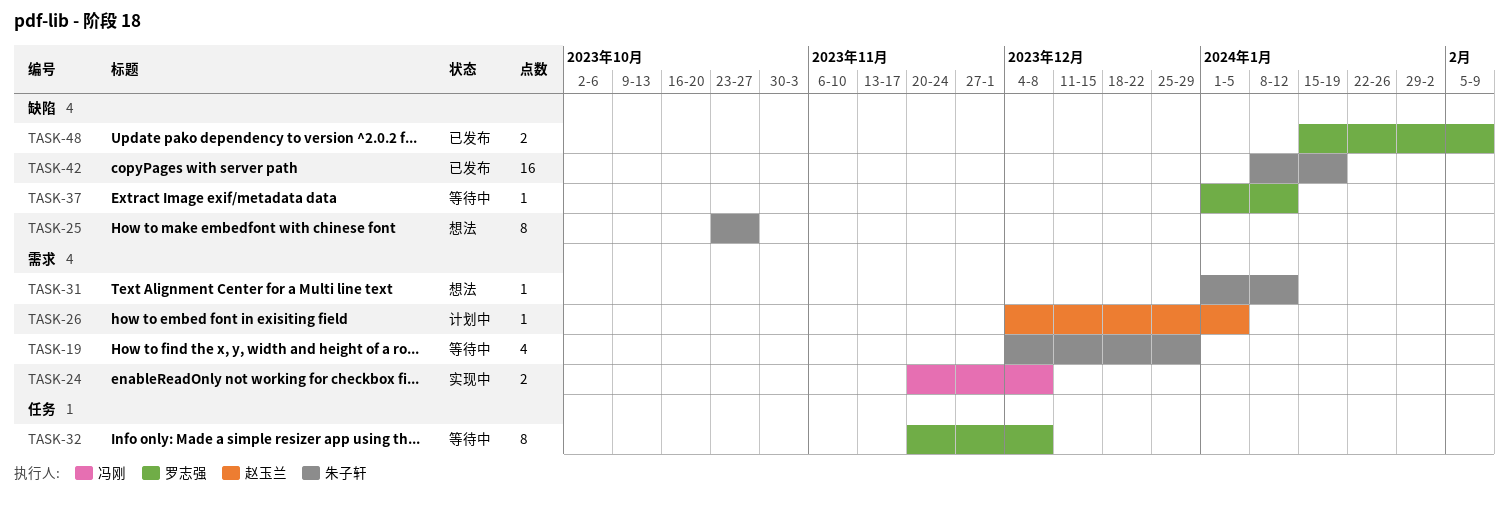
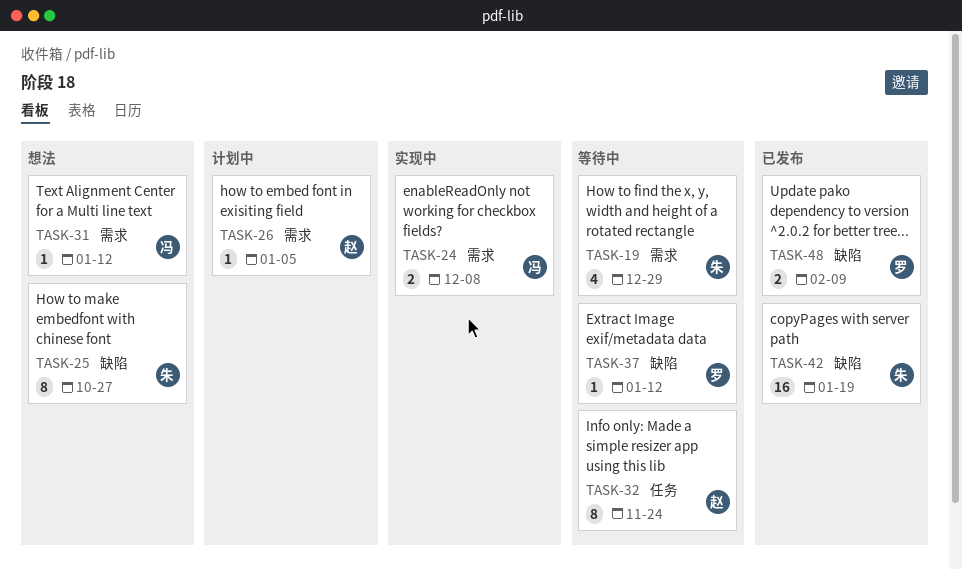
TASK-31, owner: 朱子轩 -> 冯刚
TASK-32, owner: 罗志强 -> 赵玉兰
TASK-32, due: Dec 8 -> Nov 24

